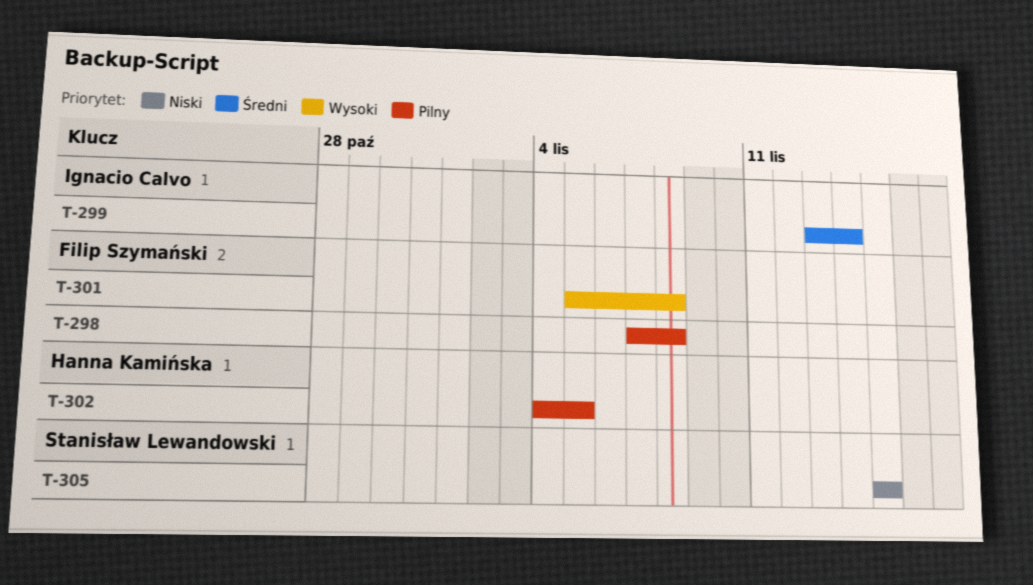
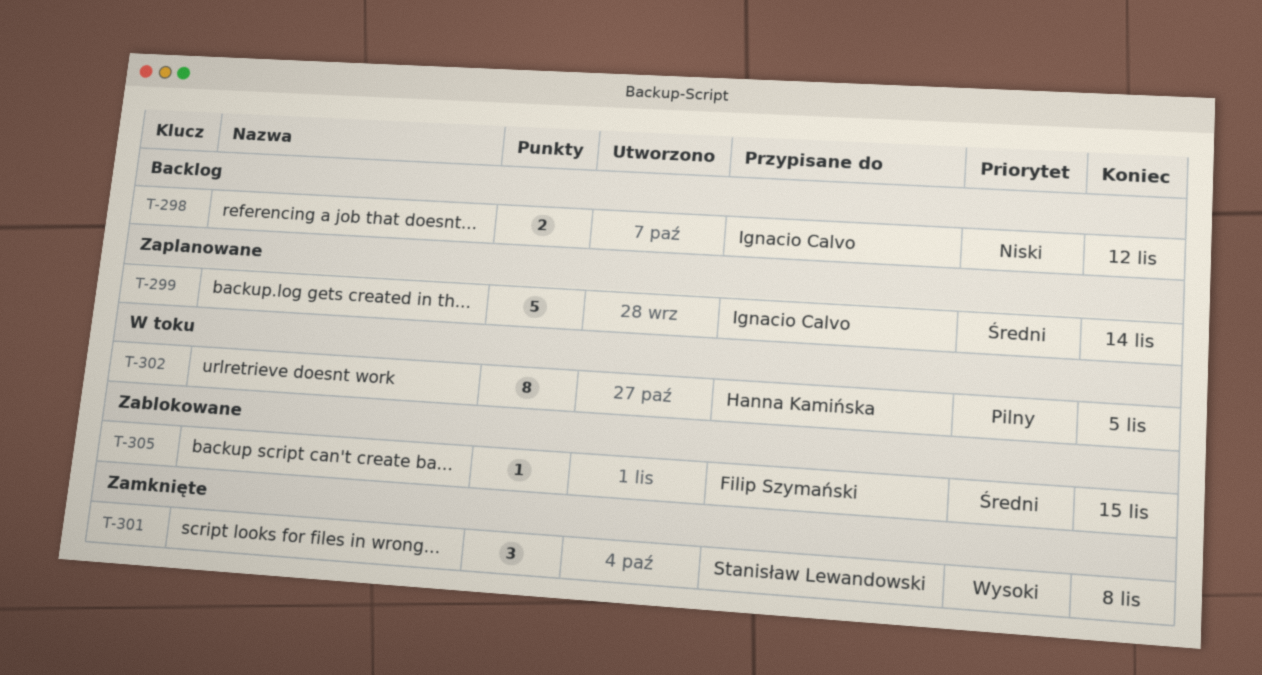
T-298, owner: Filip Szymański -> Ignacio Calvo
T-298, priority: Pilny -> Niski
T-298, due: Nov 8 -> Nov 12
T-301, owner: Filip Szymański -> Stanisław Lewandowski
T-305, owner: Stanisław Lewandowski -> Filip Szymański
T-305, priority: Niski -> Średni

